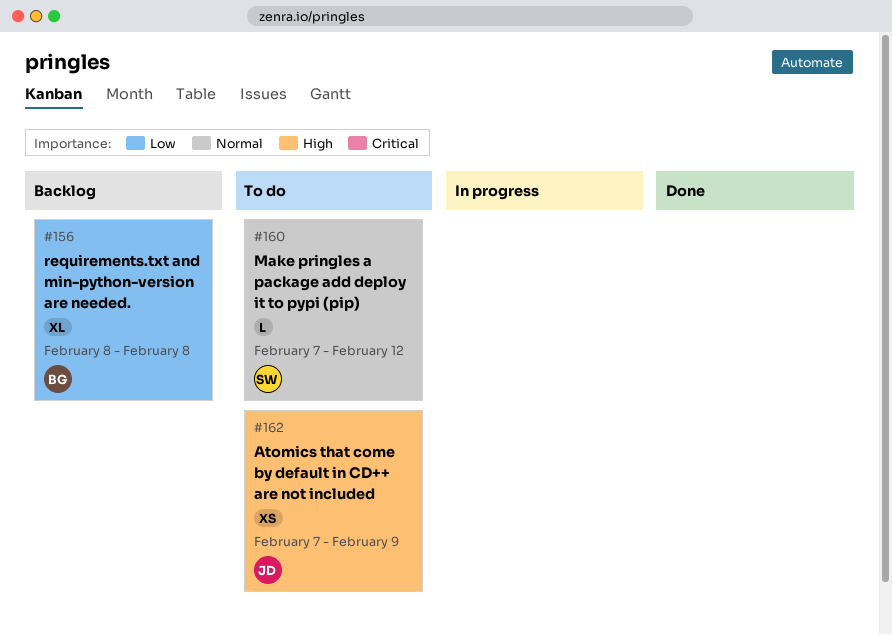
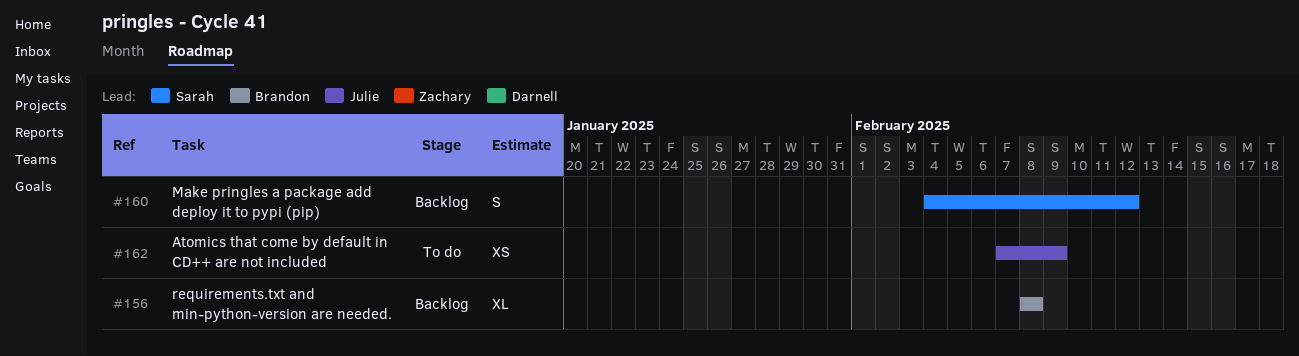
#160, status: To do -> Backlog
#160, estimate: L -> S
#160, start: Feb 7 -> Feb 4

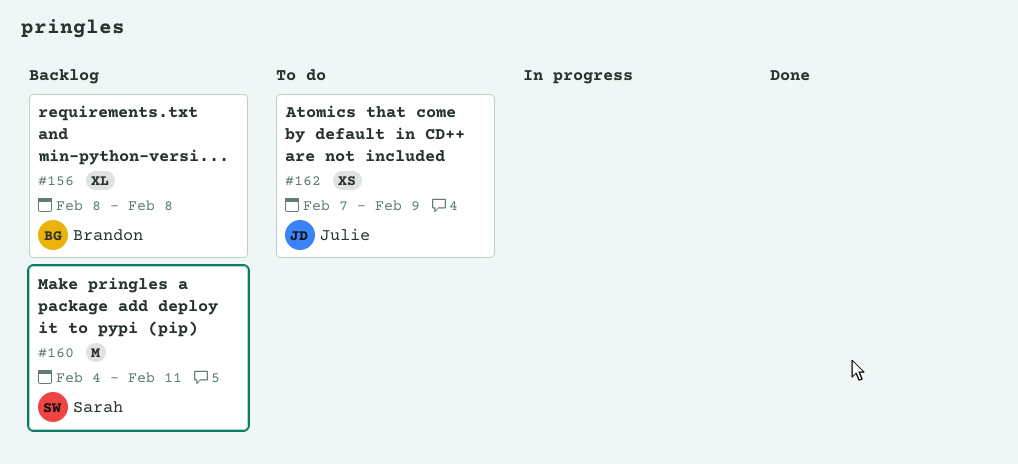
#160, estimate: S -> M
#160, due: Feb 12 -> Feb 11

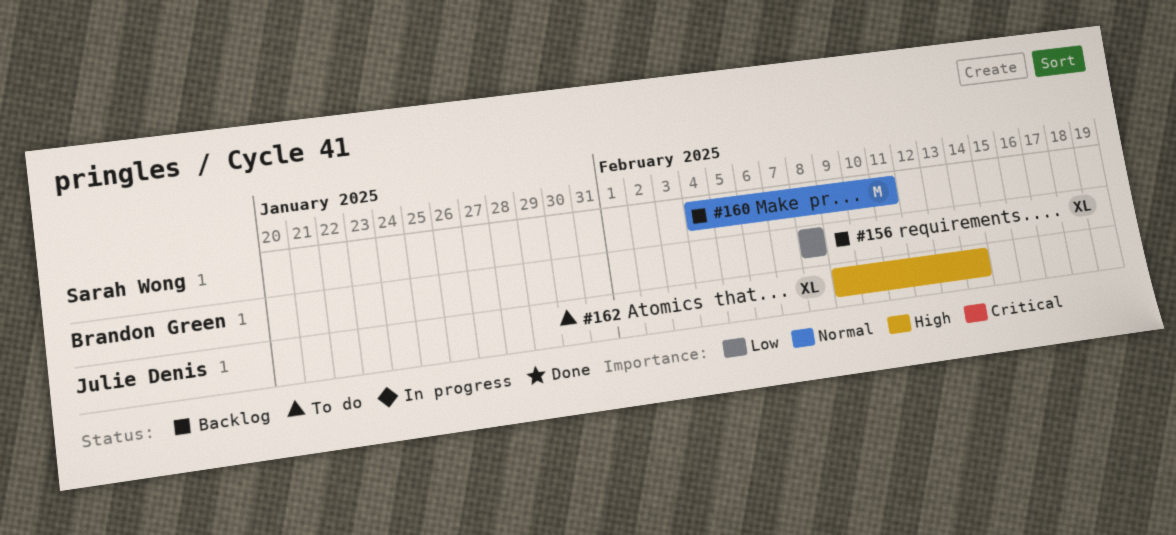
#162, estimate: XS -> XL
#162, start: Feb 7 -> Feb 9
#162, due: Feb 9 -> Feb 14

